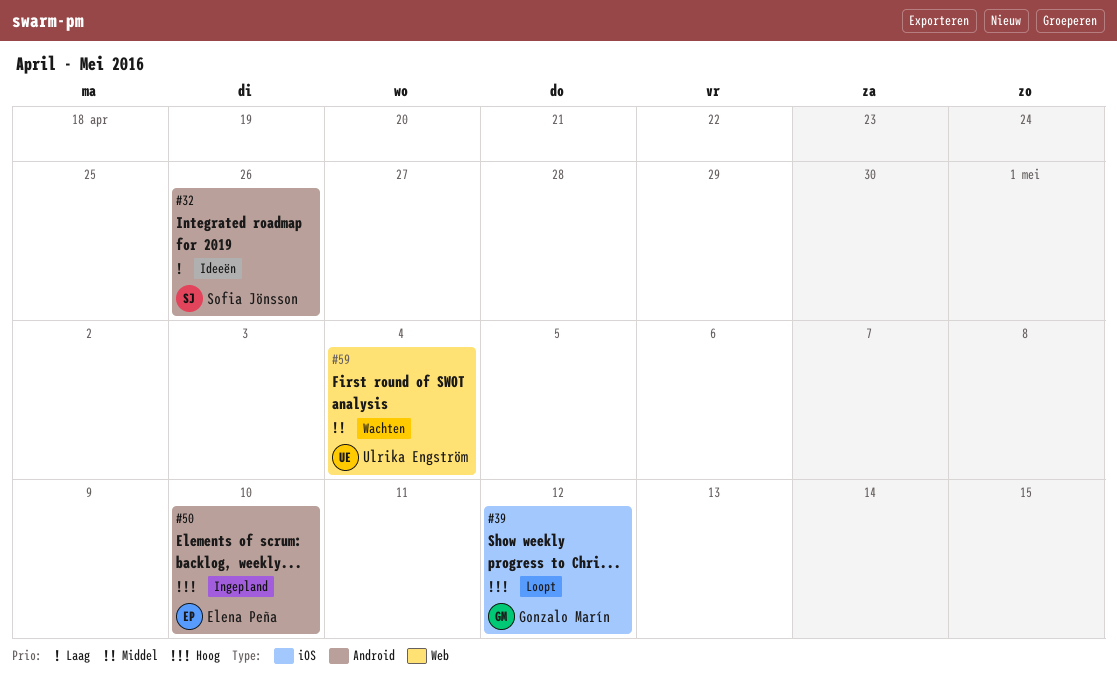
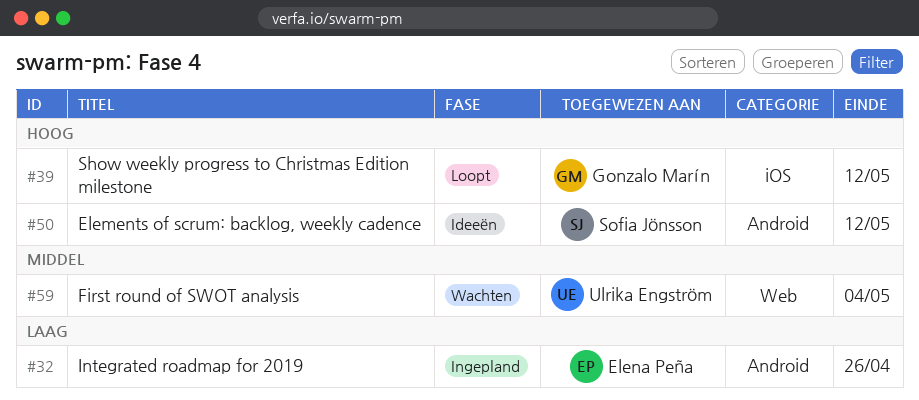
#32, status: Ideeën -> Ingepland
#32, owner: Sofia Jönsson -> Elena Peña
#50, status: Ingepland -> Ideeën
#50, owner: Elena Peña -> Sofia Jönsson
#50, due: May 10 -> May 12

